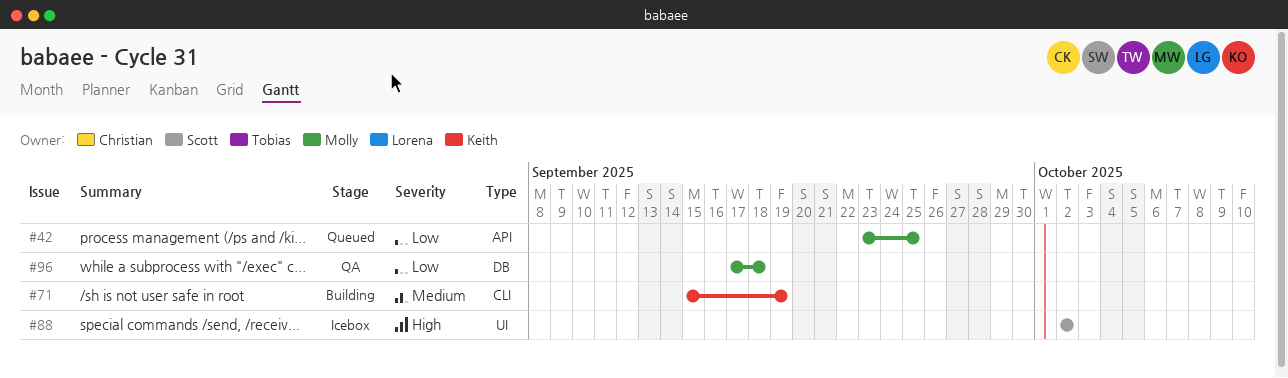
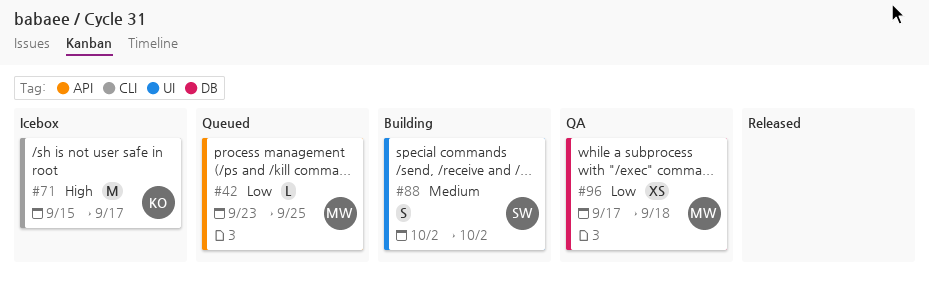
#71, status: Building -> Icebox
#71, priority: Medium -> High
#71, due: Sep 19 -> Sep 17
#88, status: Icebox -> Building
#88, priority: High -> Medium

